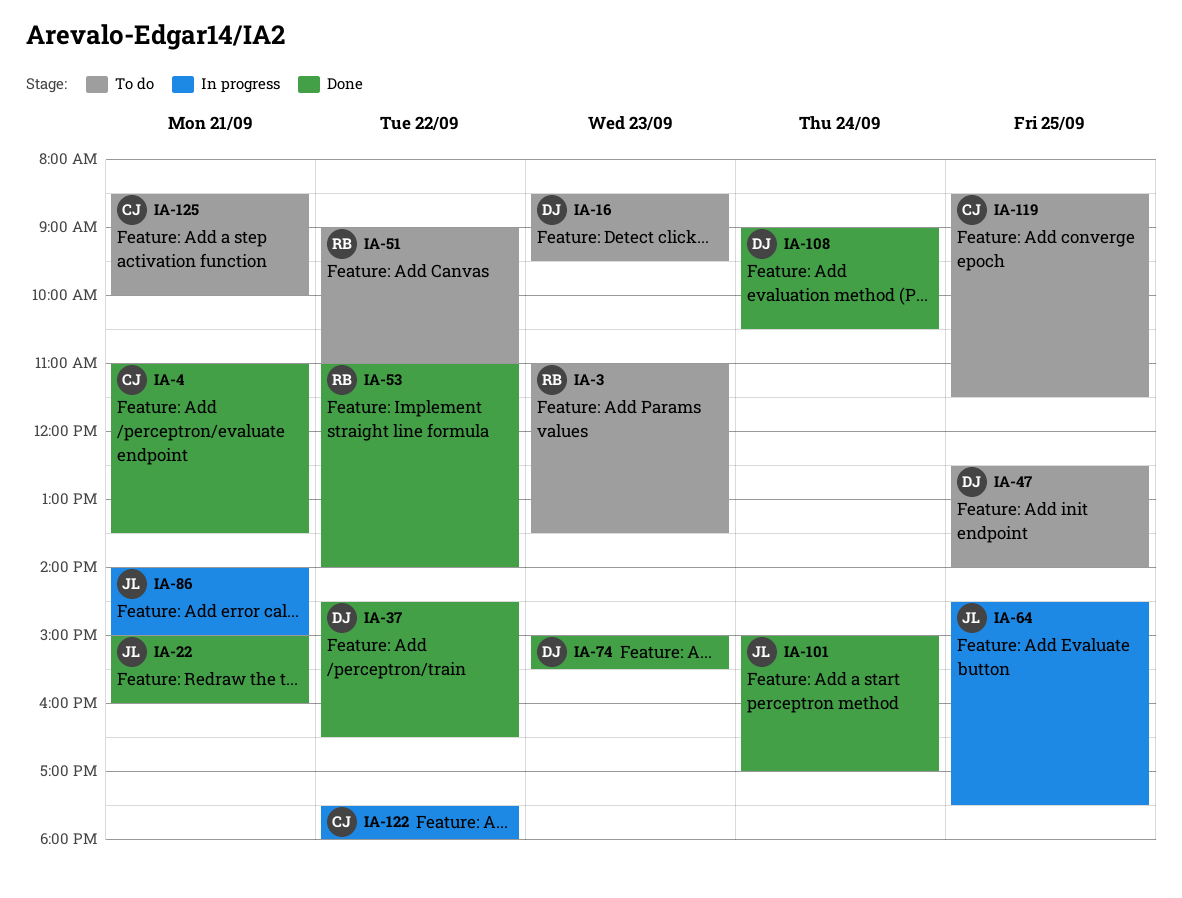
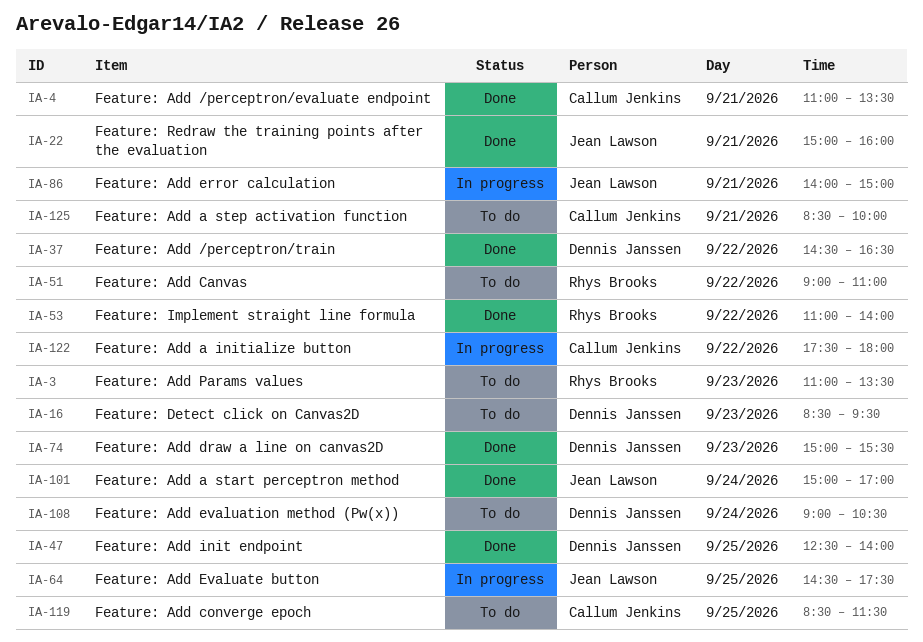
IA-47, status: To do -> Done
IA-108, status: Done -> To do

